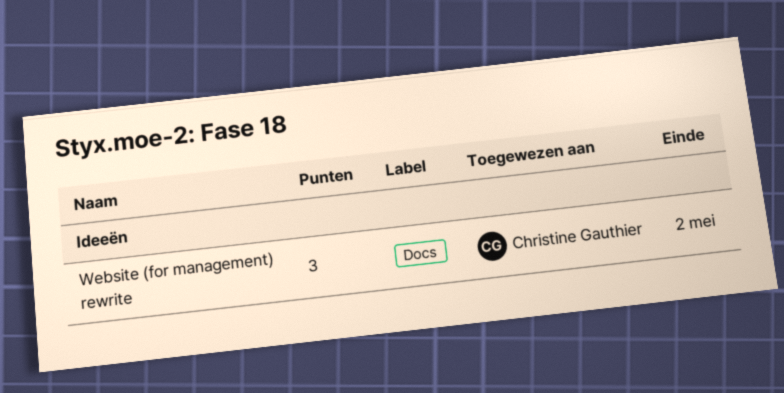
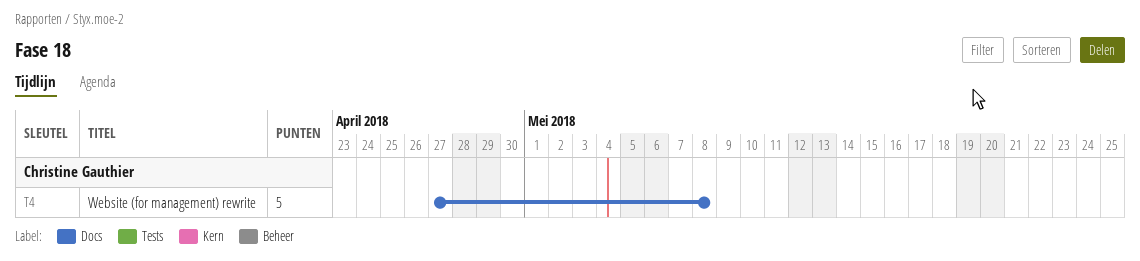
Website (for management) rewrite, estimate: 3 -> 5
Website (for management) rewrite, due: May 2 -> May 8

